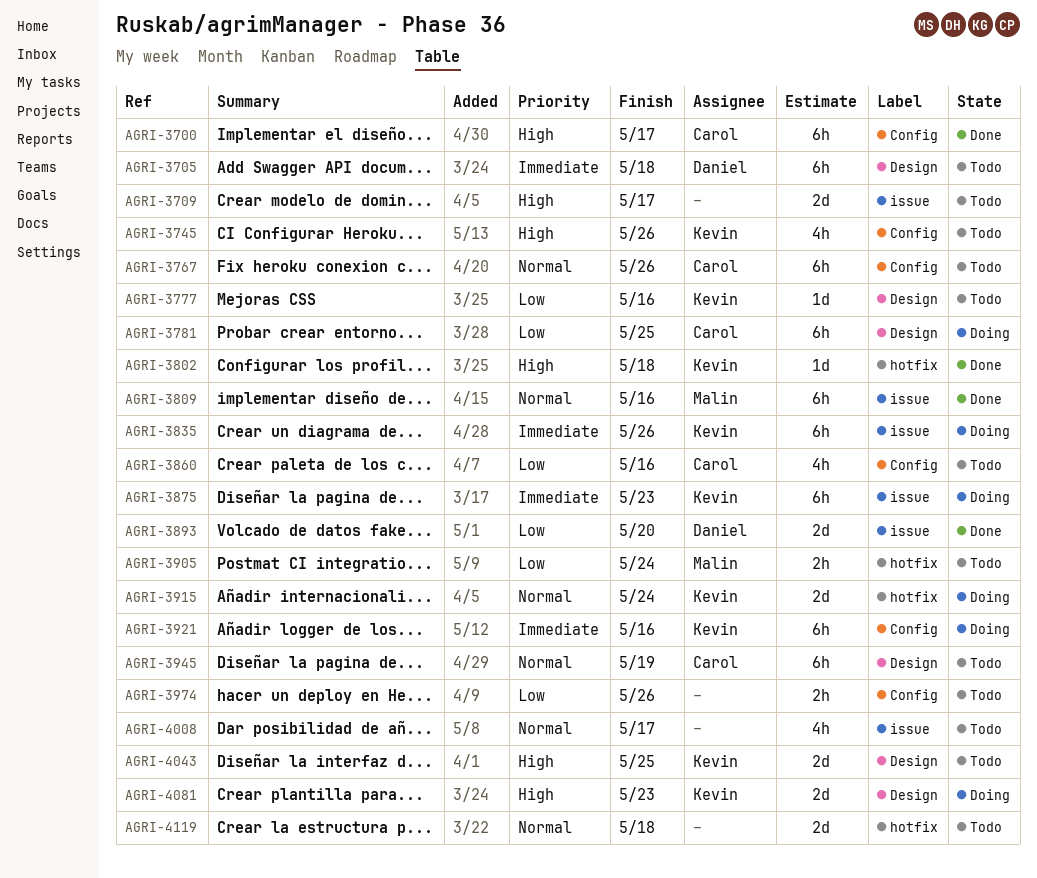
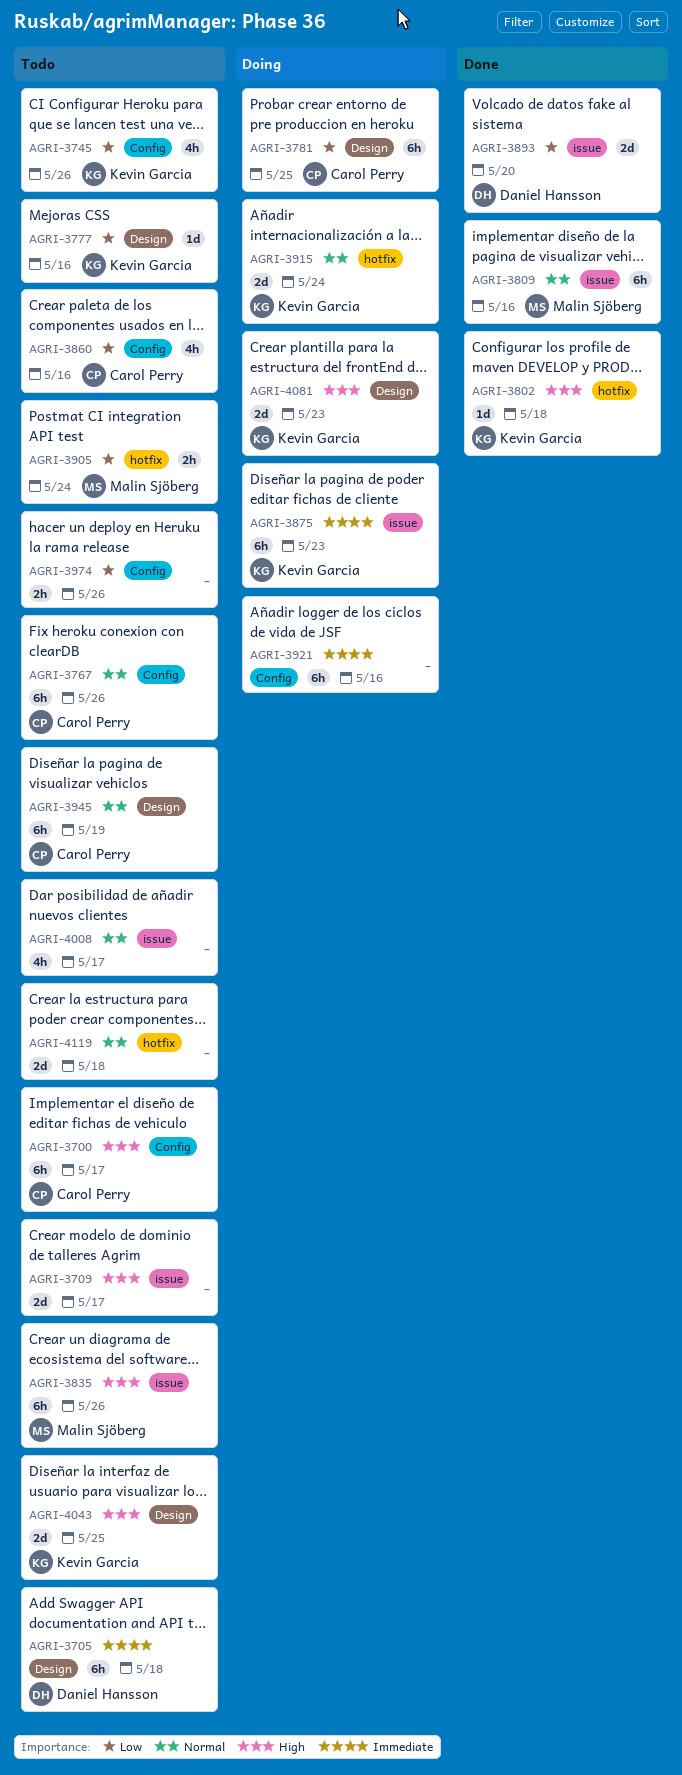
AGRI-3700, status: Done -> Todo
AGRI-3745, priority: High -> Low
AGRI-3835, status: Doing -> Todo
AGRI-3835, owner: Kevin Garcia -> Malin Sjöberg
AGRI-3835, priority: Immediate -> High
AGRI-3921, owner: Kevin Garcia -> none

